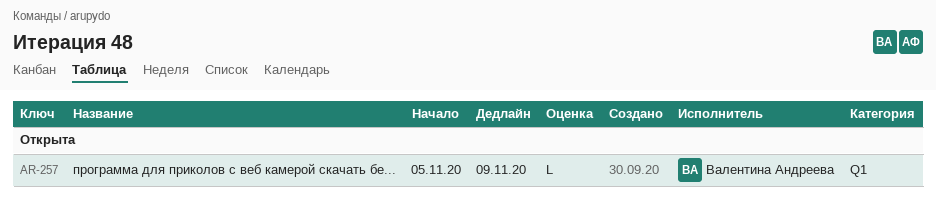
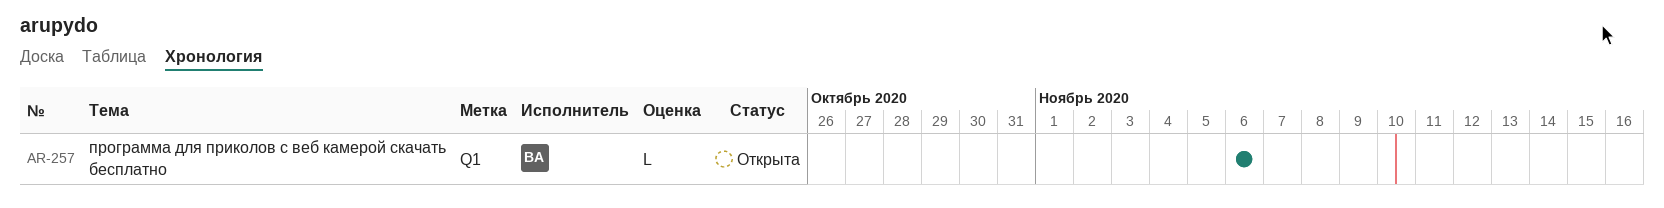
AR-257, start: Nov 5 -> Nov 6
AR-257, due: Nov 9 -> Nov 6

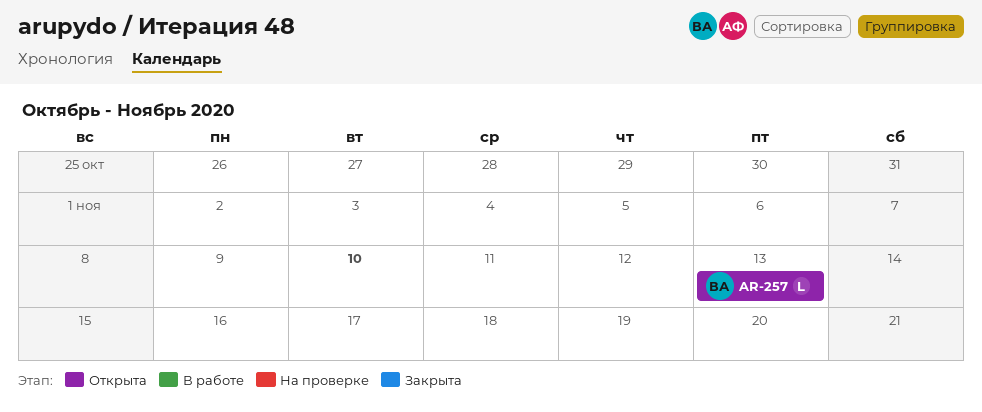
AR-257, start: Nov 6 -> Nov 13
AR-257, due: Nov 6 -> Nov 13

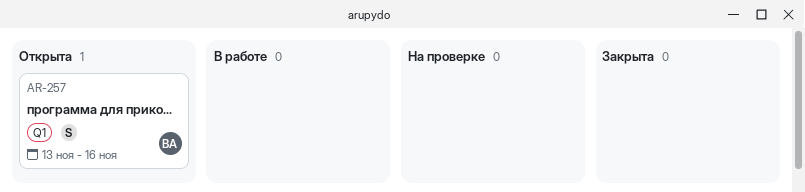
AR-257, estimate: L -> S
AR-257, due: Nov 13 -> Nov 16

